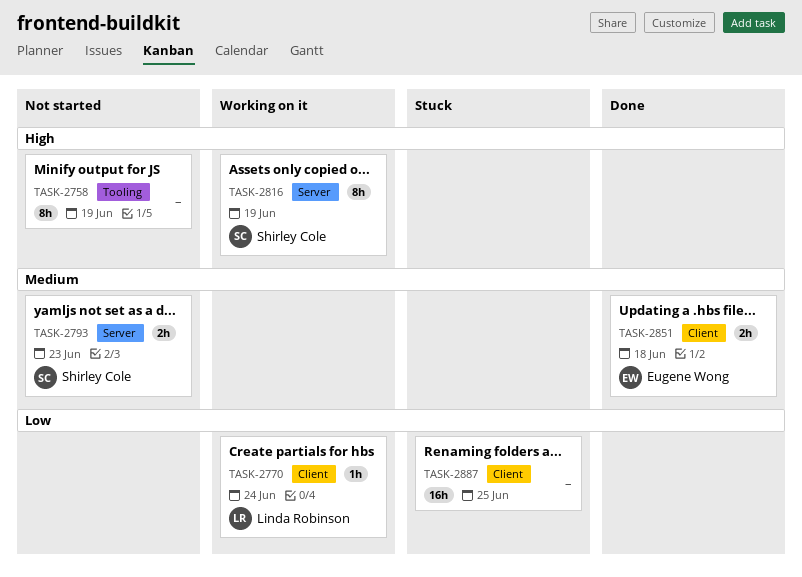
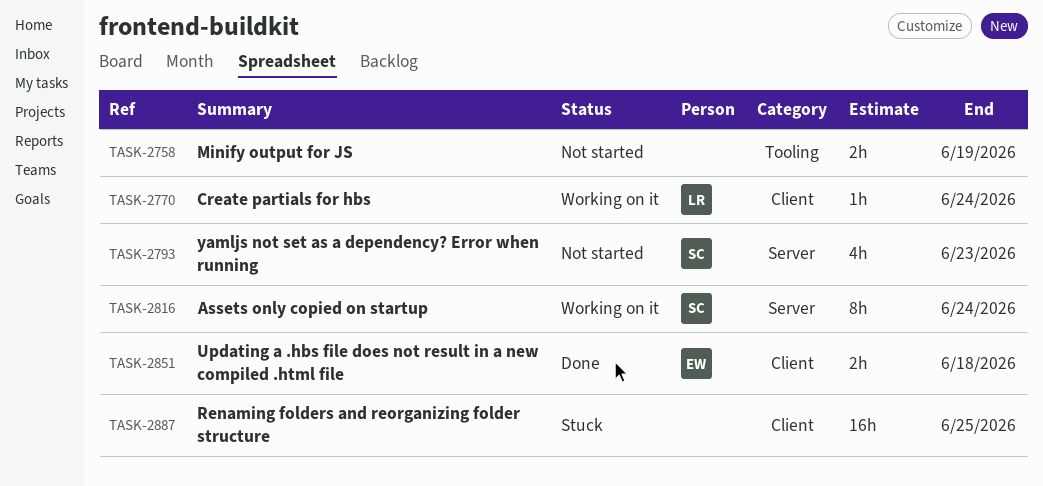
TASK-2758, estimate: 8h -> 2h
TASK-2793, estimate: 2h -> 4h
TASK-2816, due: Jun 19 -> Jun 24

